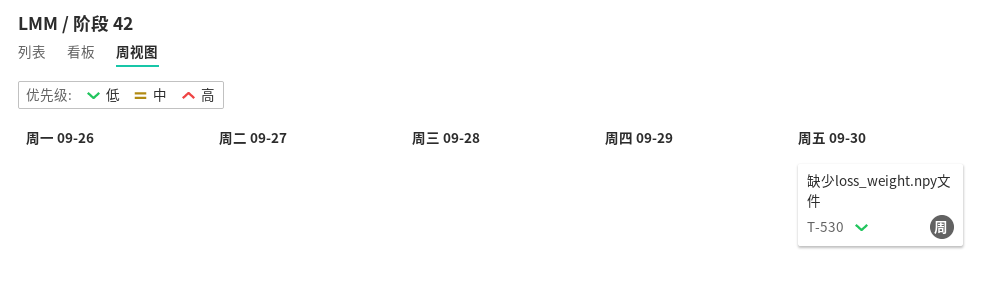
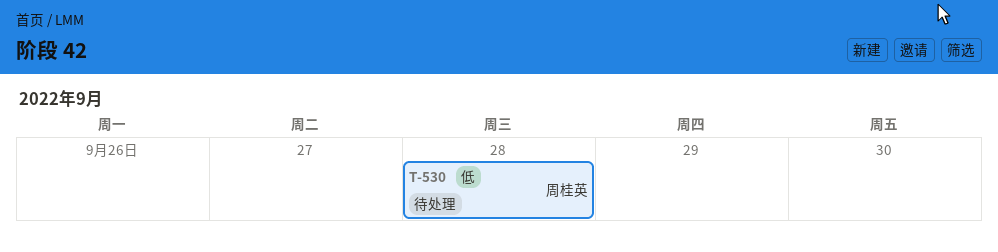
T-530, due: Sep 30 -> Sep 28

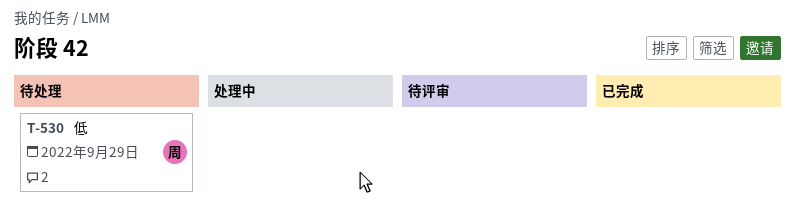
T-530, due: Sep 28 -> Sep 29

